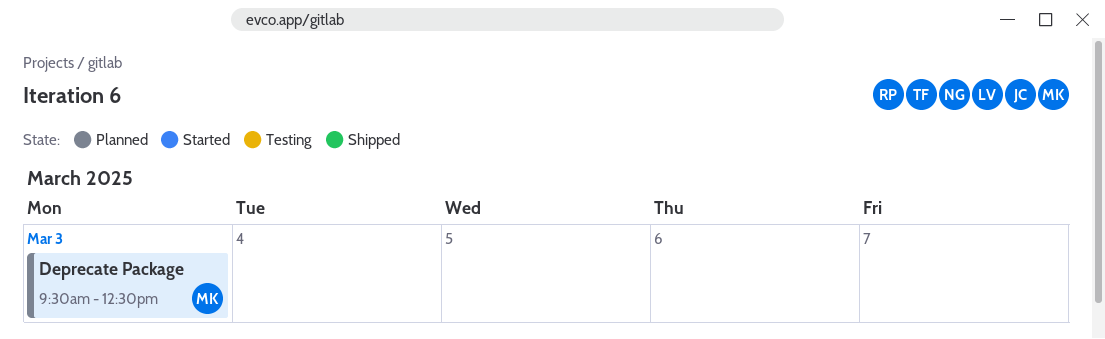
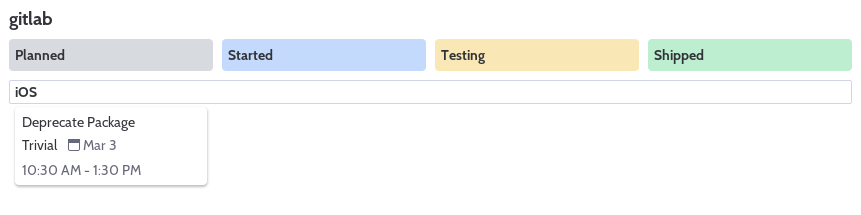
Deprecate Package, begins: 09:30 -> 10:30
Deprecate Package, ends: 12:30 -> 13:30

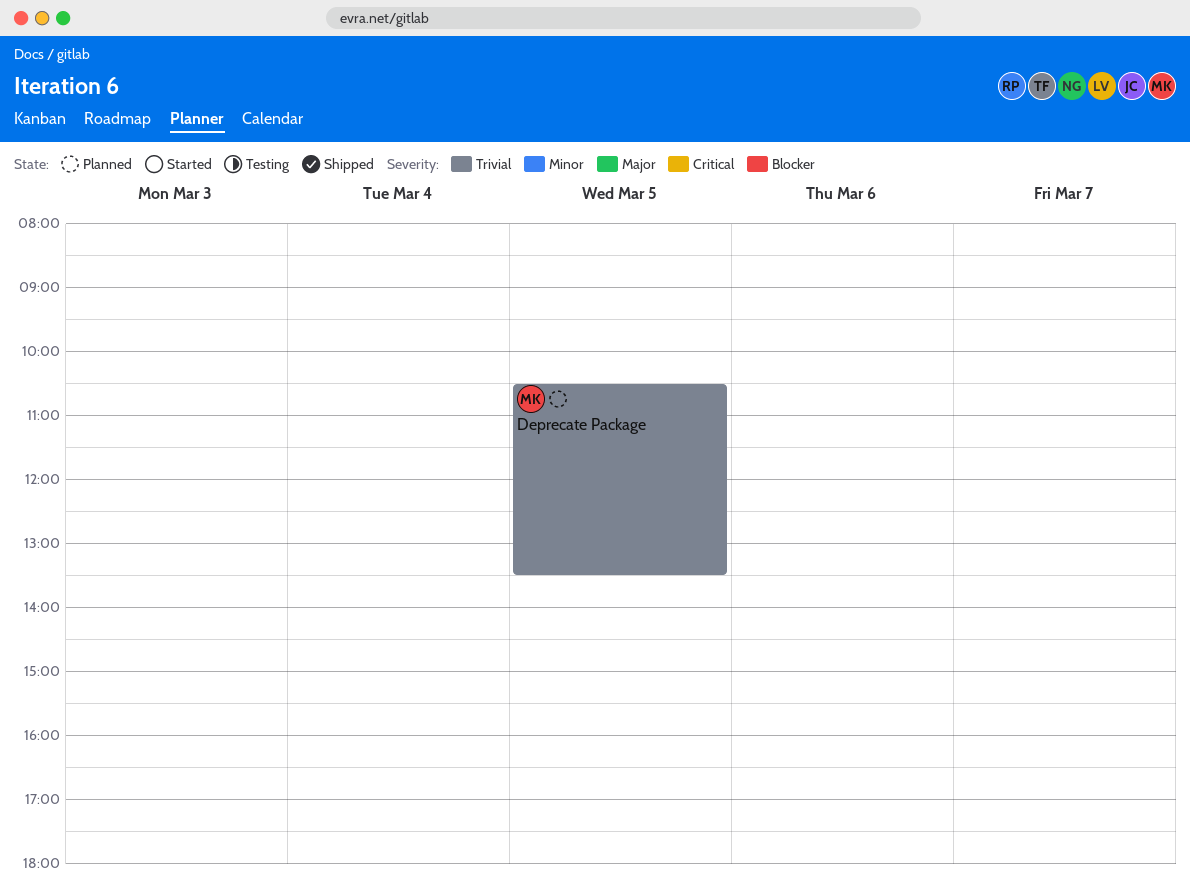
Deprecate Package, day: Mar 3 -> Mar 5

